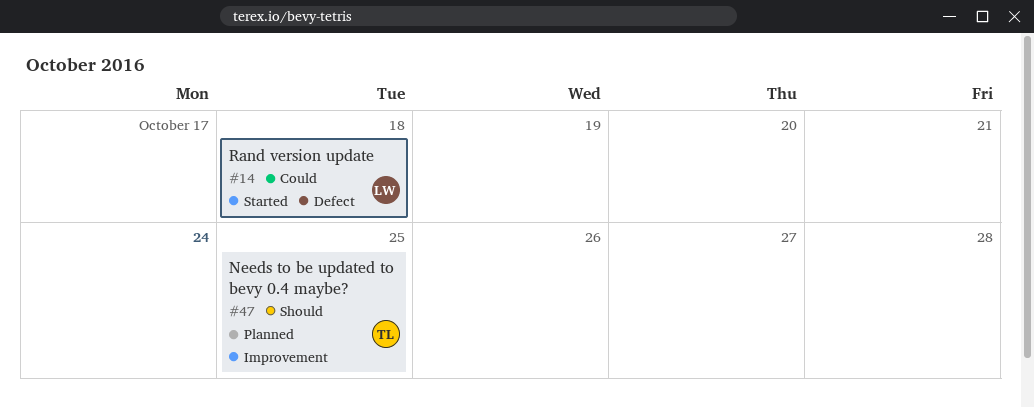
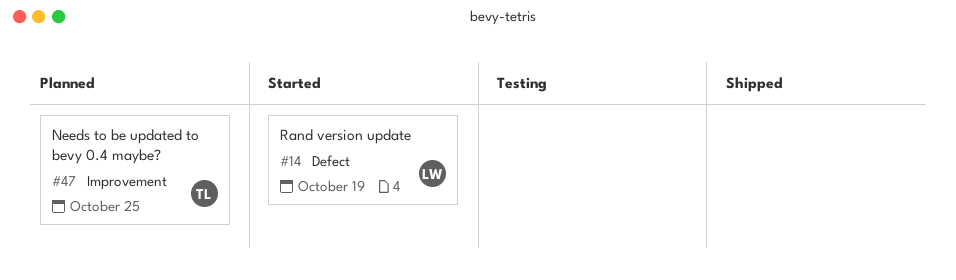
#14, due: Oct 18 -> Oct 19

